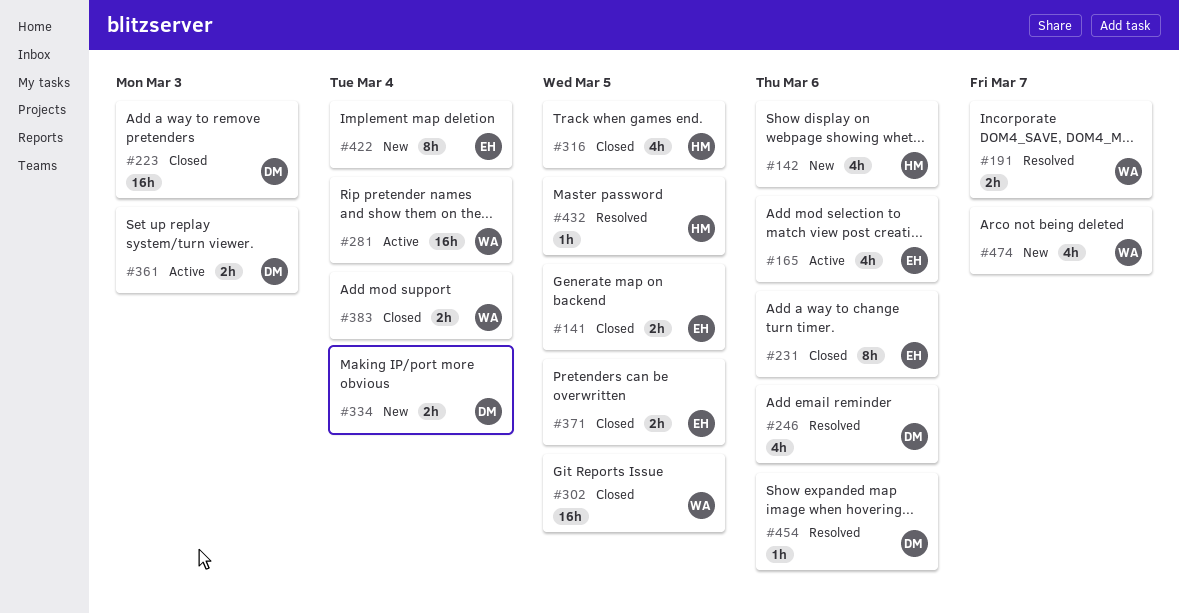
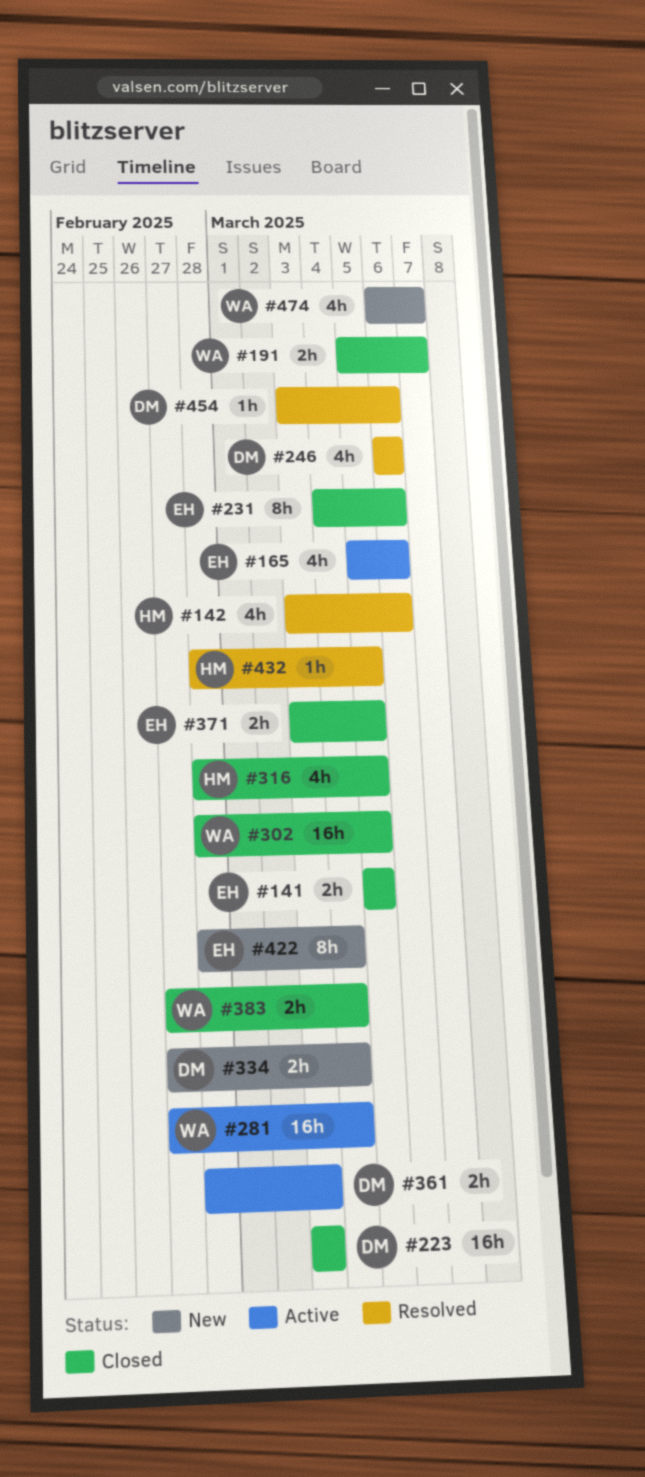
#142, status: New -> Resolved
#191, status: Resolved -> Closed

